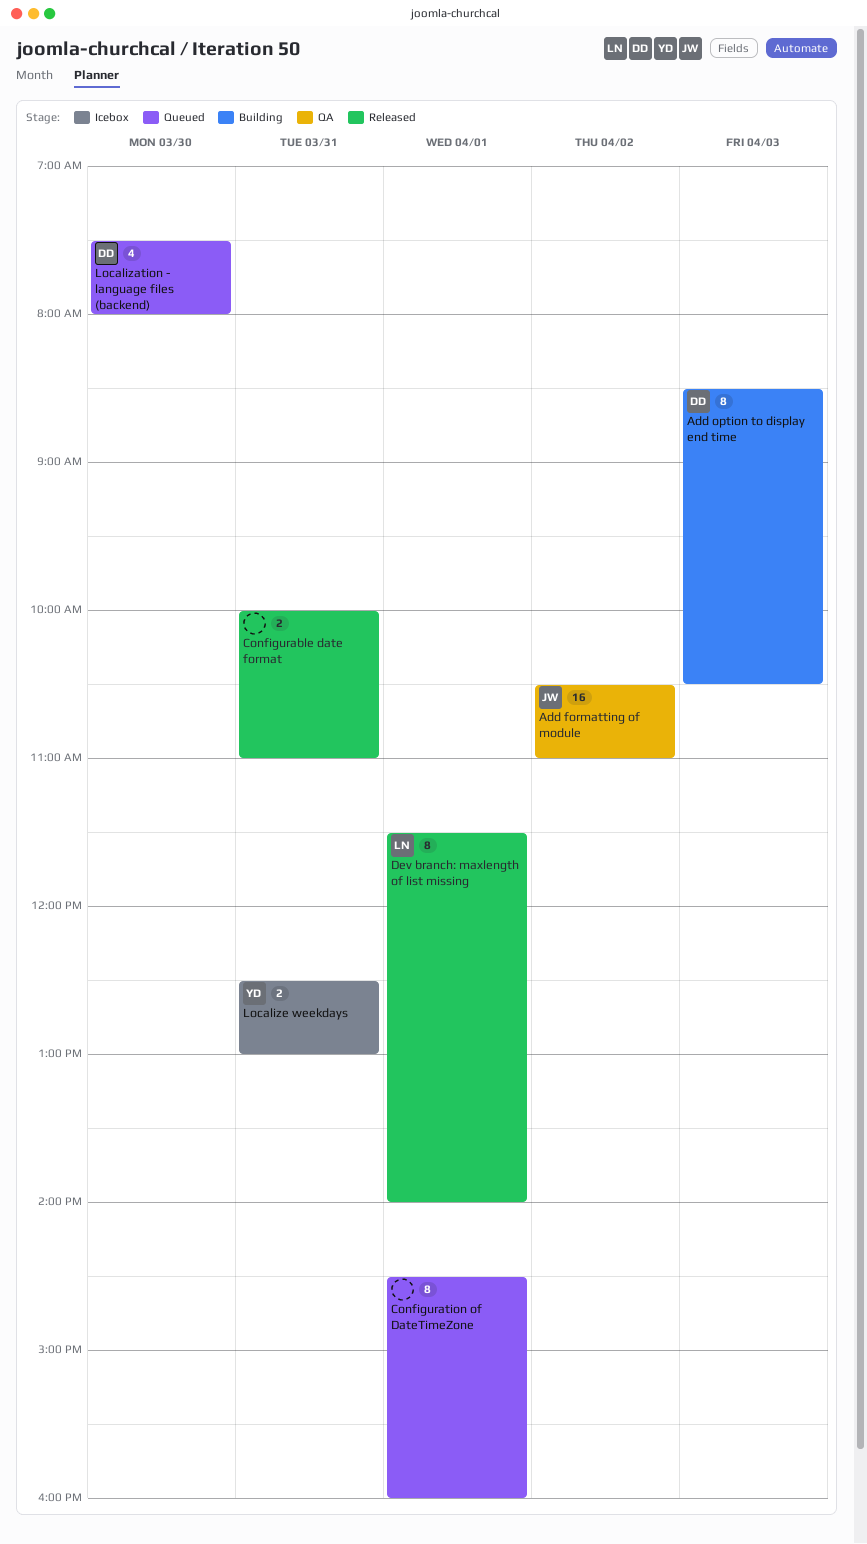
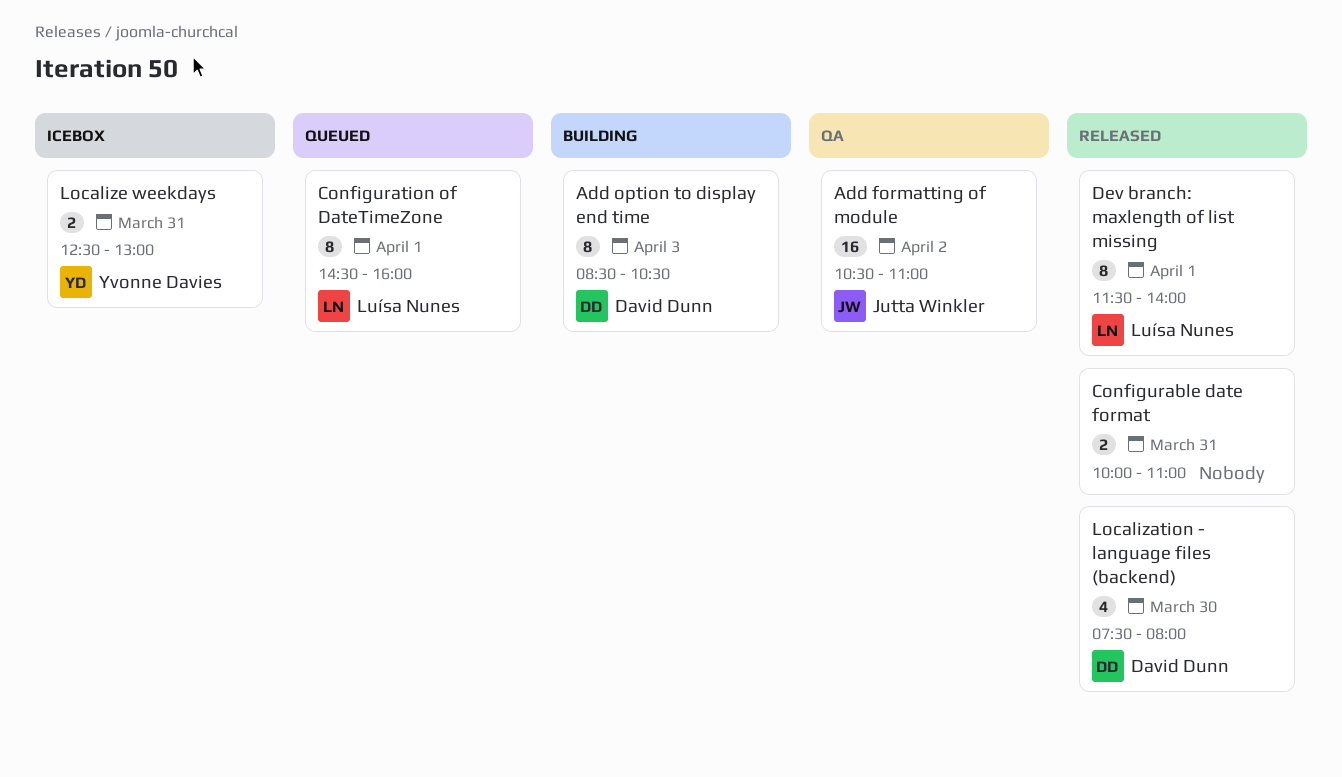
Configuration of DateTimeZone, owner: none -> Luísa Nunes
Localization - language files (backend), status: Queued -> Released

